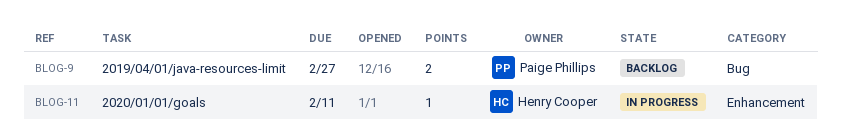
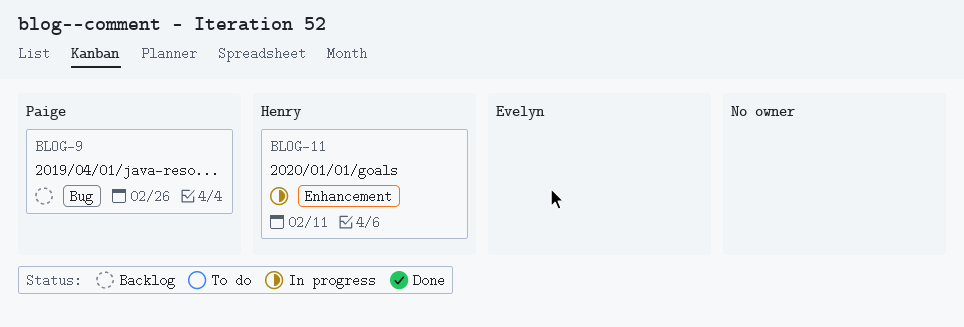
BLOG-9, due: Feb 27 -> Feb 26

